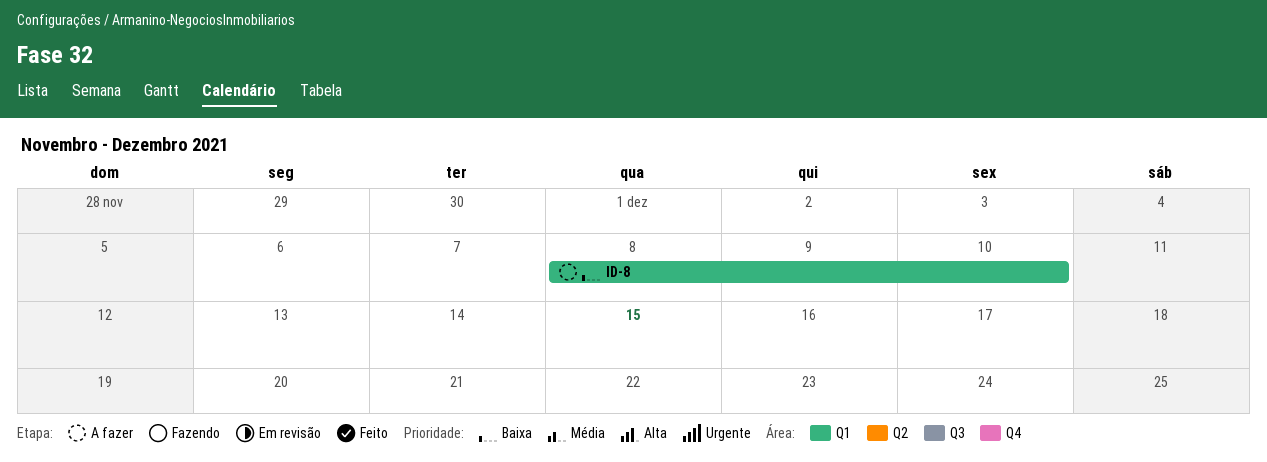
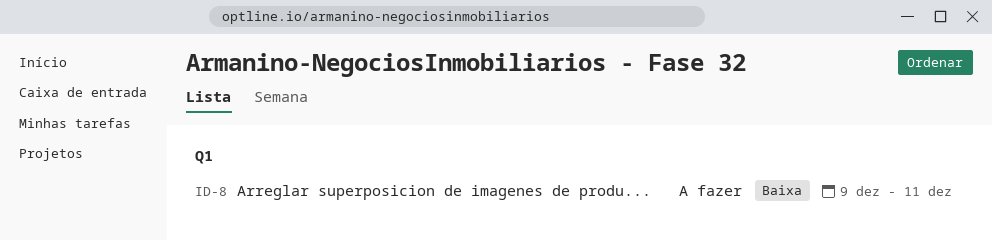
ID-8, start: Dec 8 -> Dec 9
ID-8, due: Dec 10 -> Dec 11

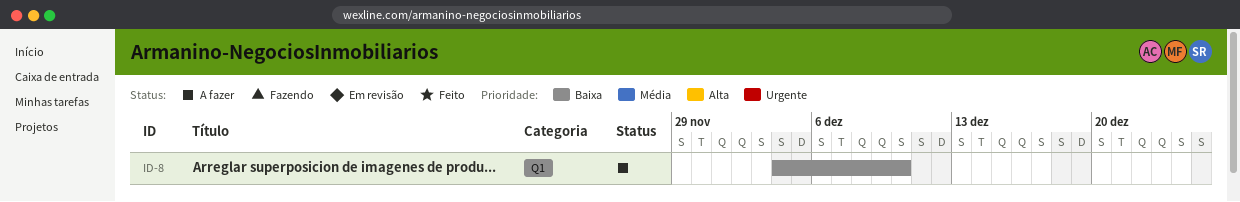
ID-8, start: Dec 9 -> Dec 4
ID-8, due: Dec 11 -> Dec 10

